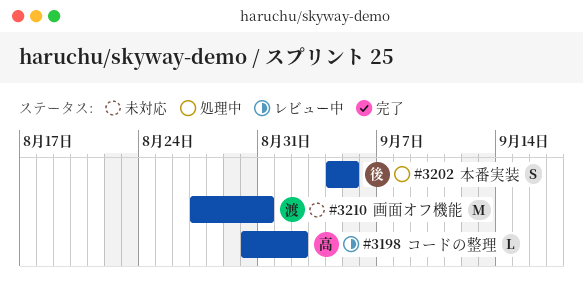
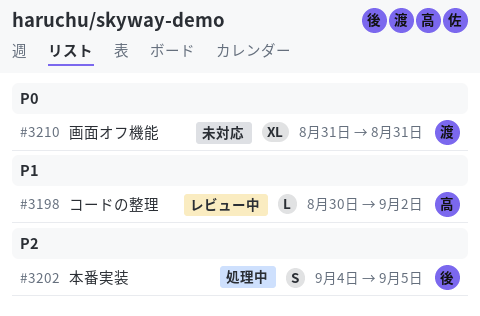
#3210, estimate: M -> XL
#3210, start: Aug 27 -> Aug 31

